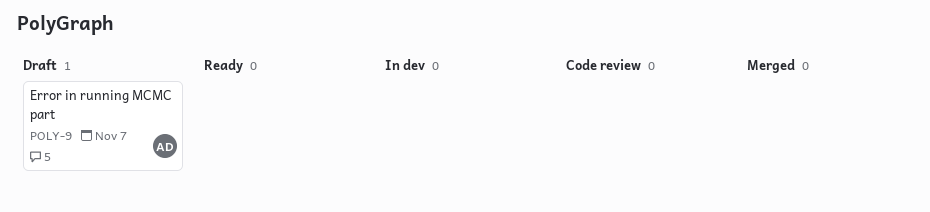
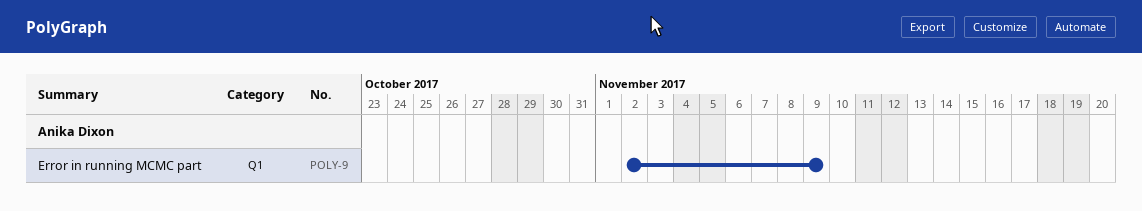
POLY-9, due: Nov 7 -> Nov 9

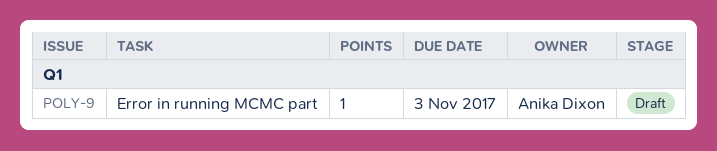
POLY-9, due: Nov 9 -> Nov 3

